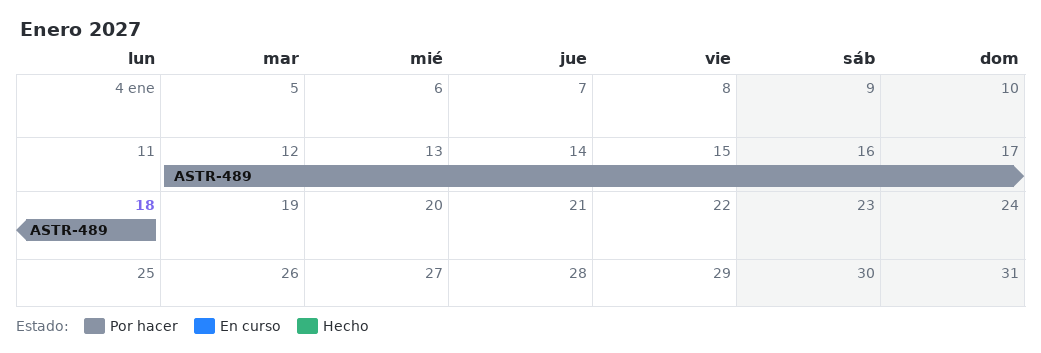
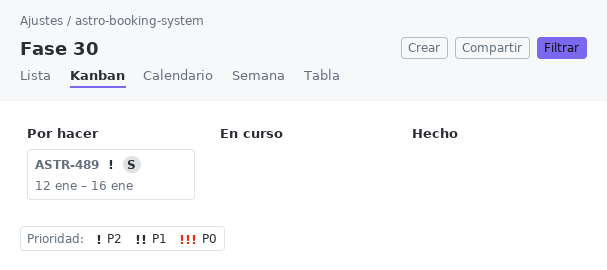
ASTR-489, due: Jan 18 -> Jan 16

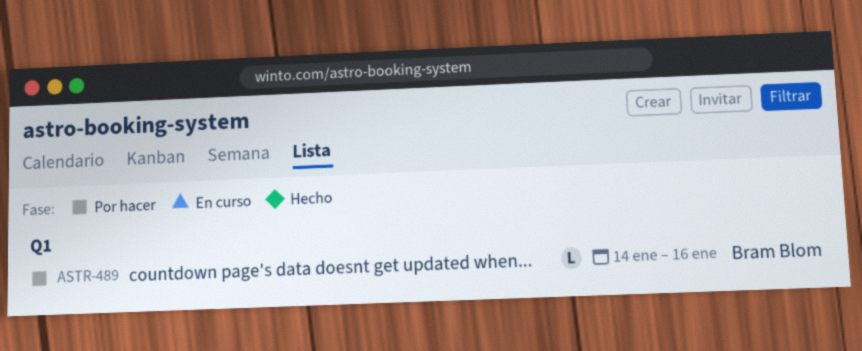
ASTR-489, estimate: S -> L
ASTR-489, start: Jan 12 -> Jan 14

